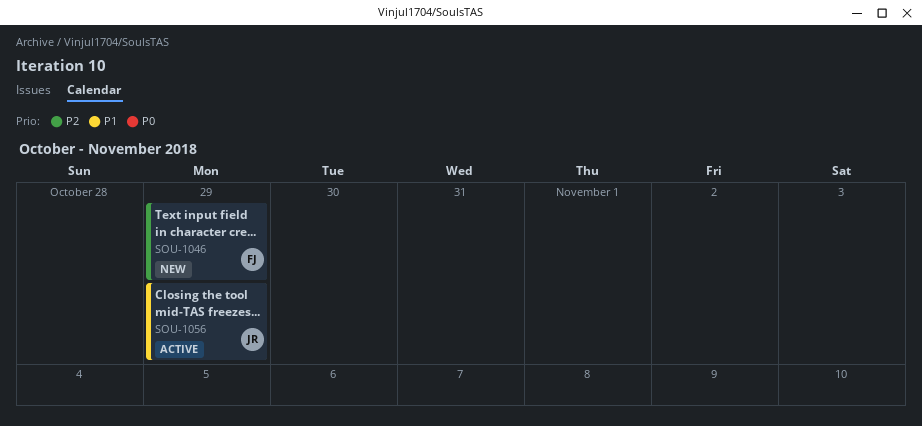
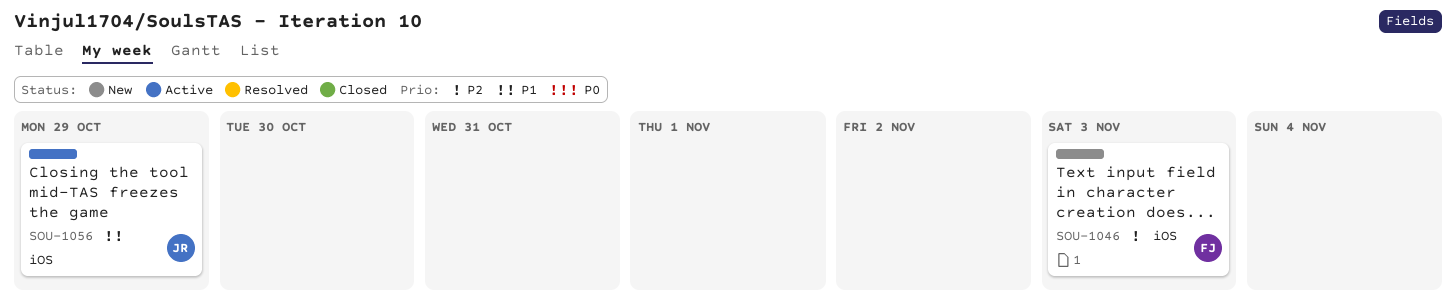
SOU-1046, due: Oct 29 -> Nov 3

